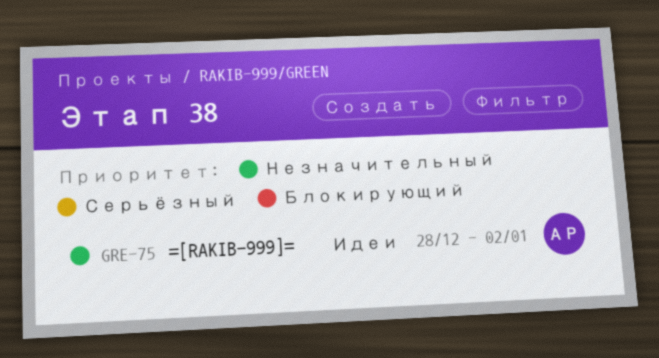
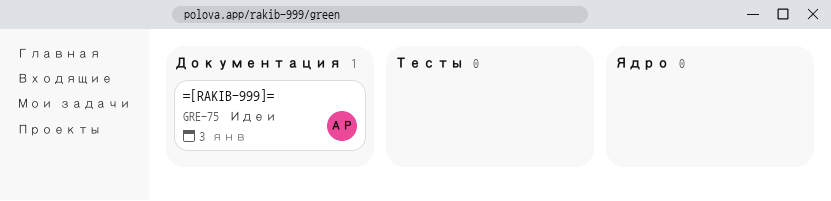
GRE-75, due: Jan 2 -> Jan 3

